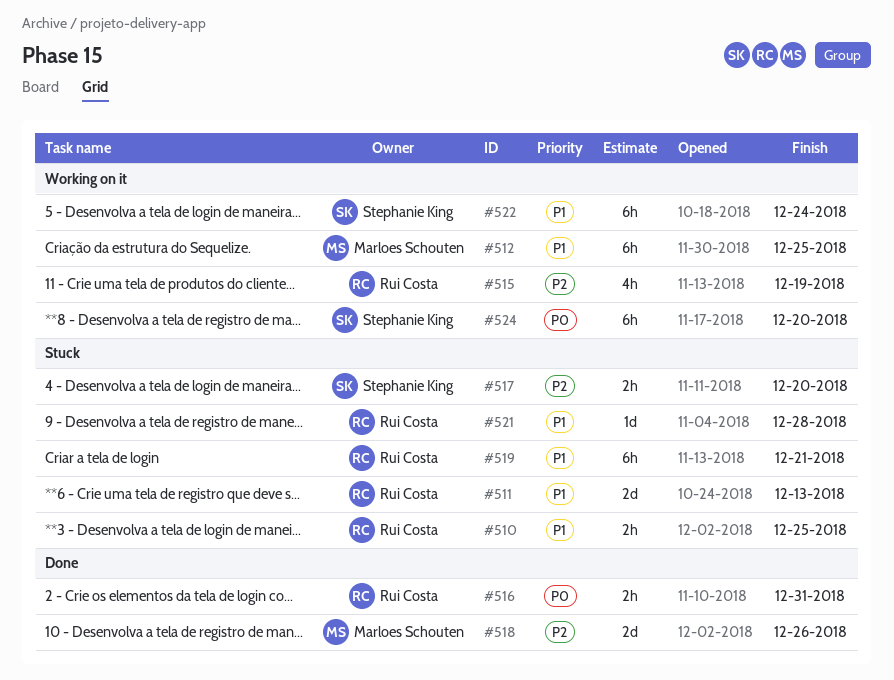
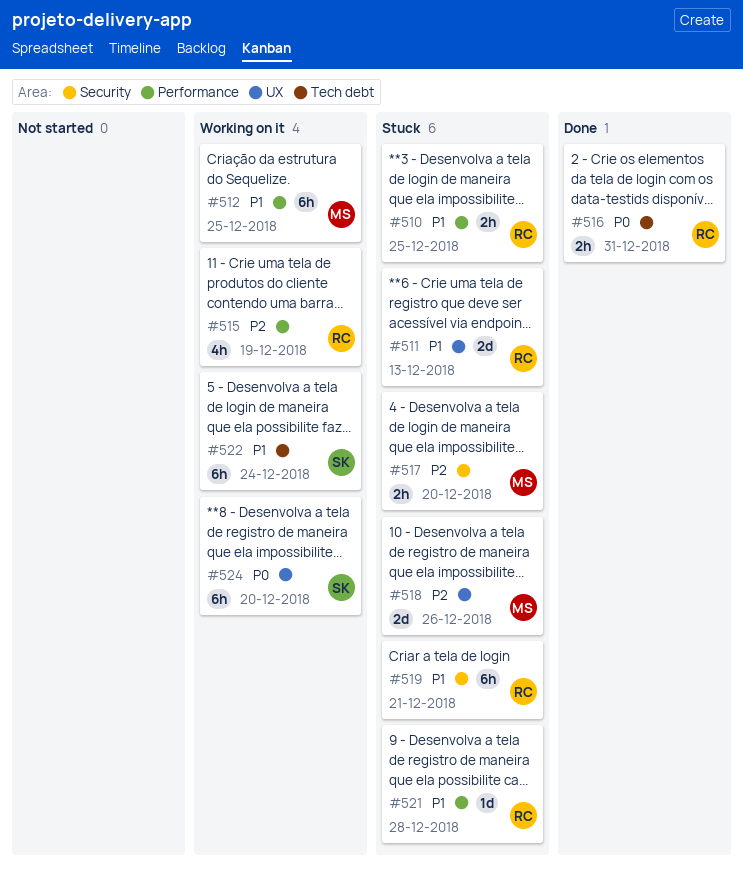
#517, owner: Stephanie King -> Marloes Schouten
#518, status: Done -> Stuck

